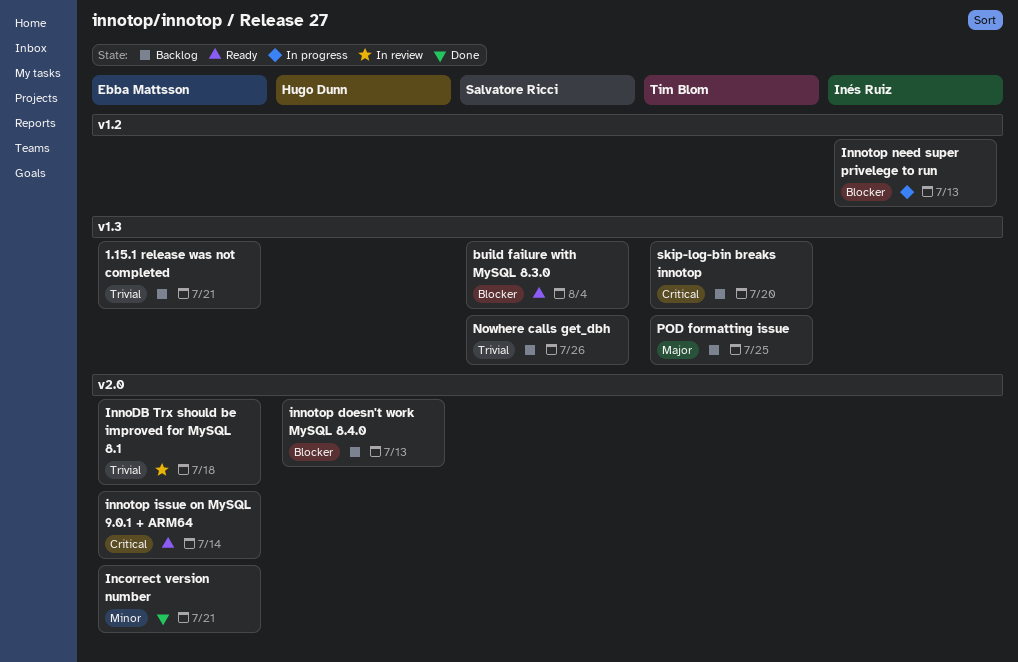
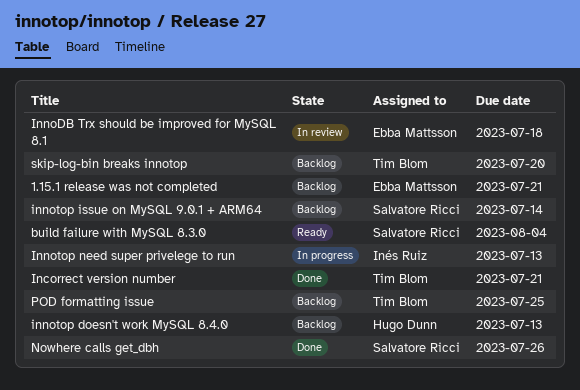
Incorrect version number, owner: Ebba Mattsson -> Tim Blom
innotop issue on MySQL 9.0.1 + ARM64, status: Ready -> Backlog
innotop issue on MySQL 9.0.1 + ARM64, owner: Ebba Mattsson -> Salvatore Ricci
Nowhere calls get_dbh, status: Backlog -> Done

